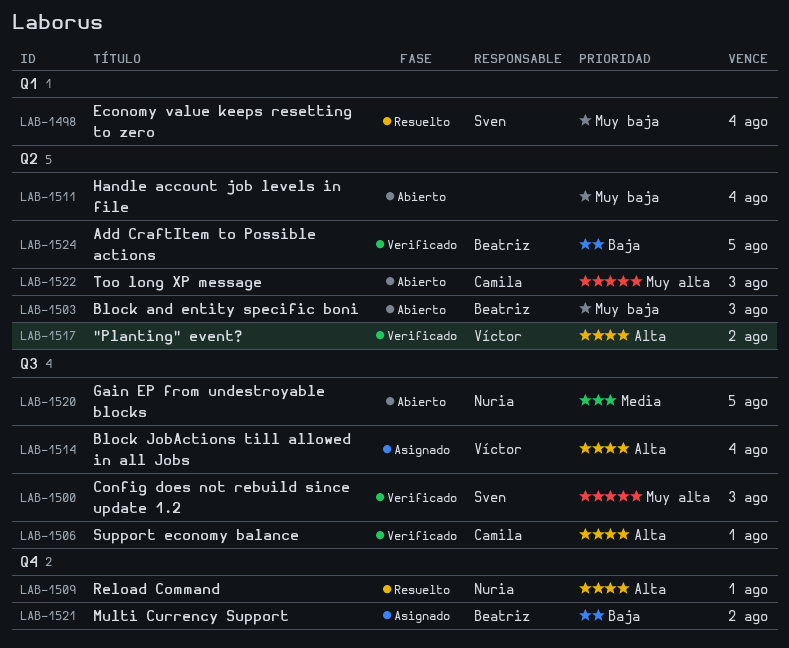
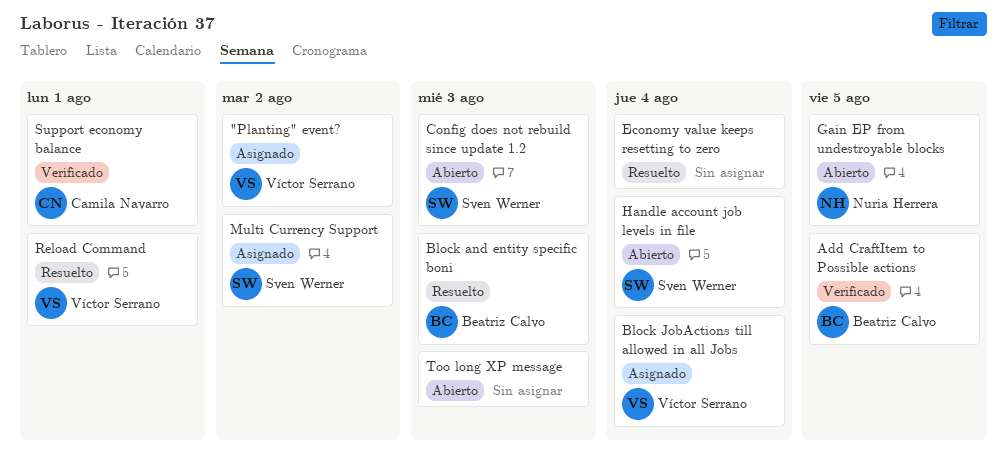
"Planting" event?, status: Verificado -> Asignado
Block and entity specific boni, status: Abierto -> Resuelto
Config does not rebuild since update 1.2, status: Verificado -> Abierto
Economy value keeps resetting to zero, owner: Sven Werner -> none
Handle account job levels in file, owner: none -> Sven Werner
Multi Currency Support, owner: Beatriz Calvo -> Sven Werner
Reload Command, owner: Nuria Herrera -> Víctor Serrano
Too long XP message, owner: Camila Navarro -> none

